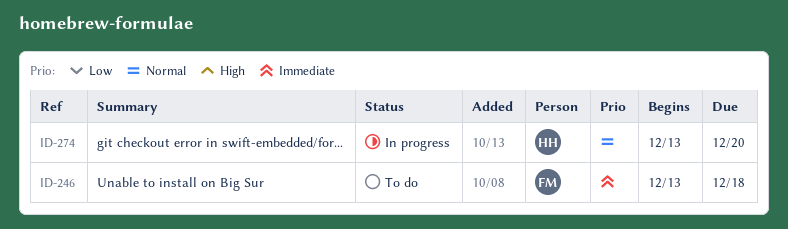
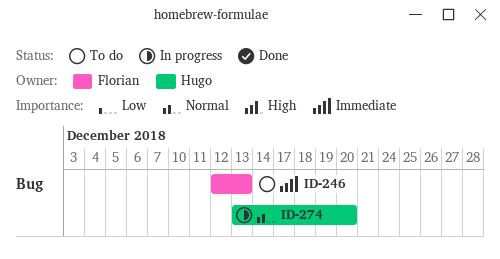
ID-246, start: Dec 13 -> Dec 12
ID-246, due: Dec 18 -> Dec 13

